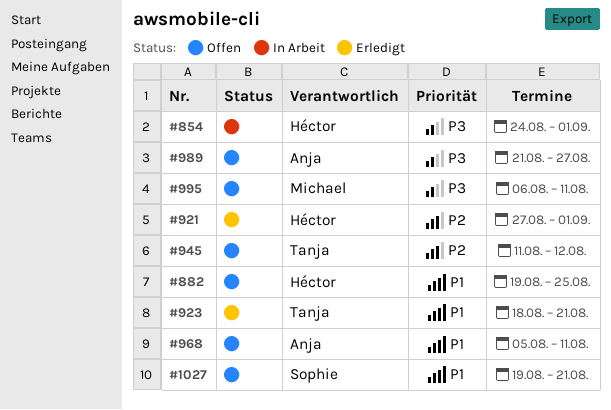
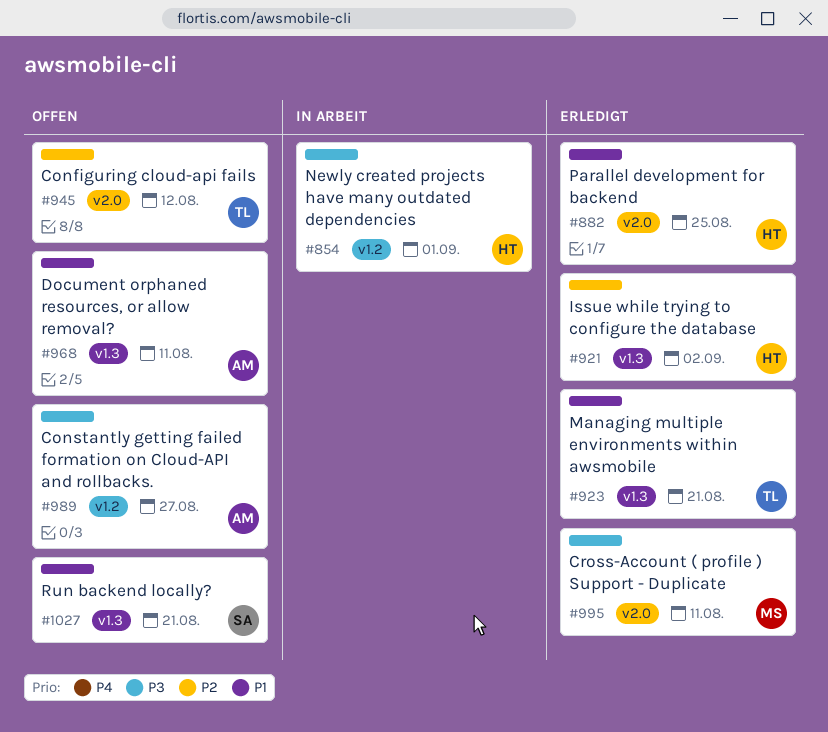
#882, status: Offen -> Erledigt
#921, due: Sep 1 -> Sep 2
#995, status: Offen -> Erledigt

